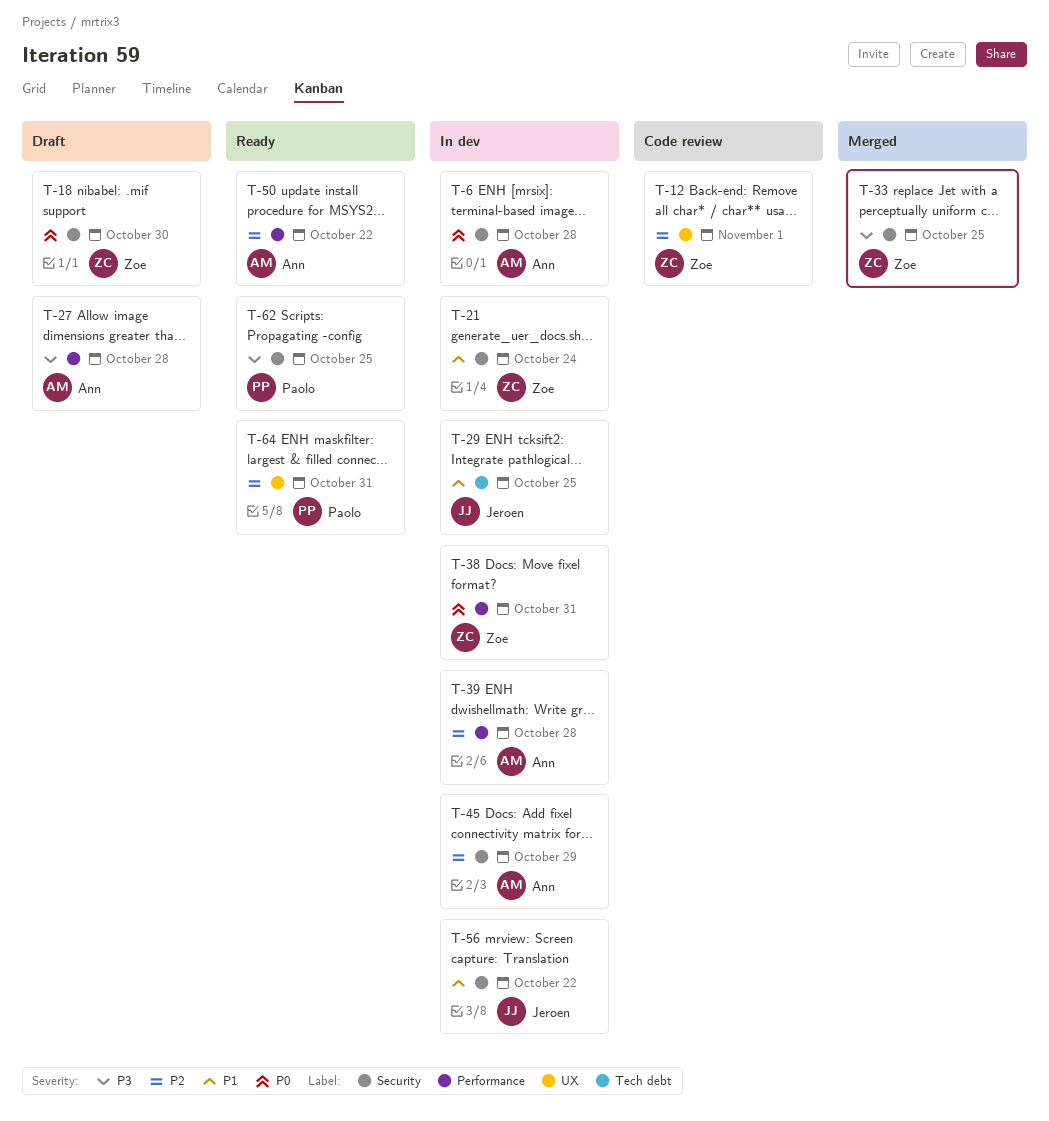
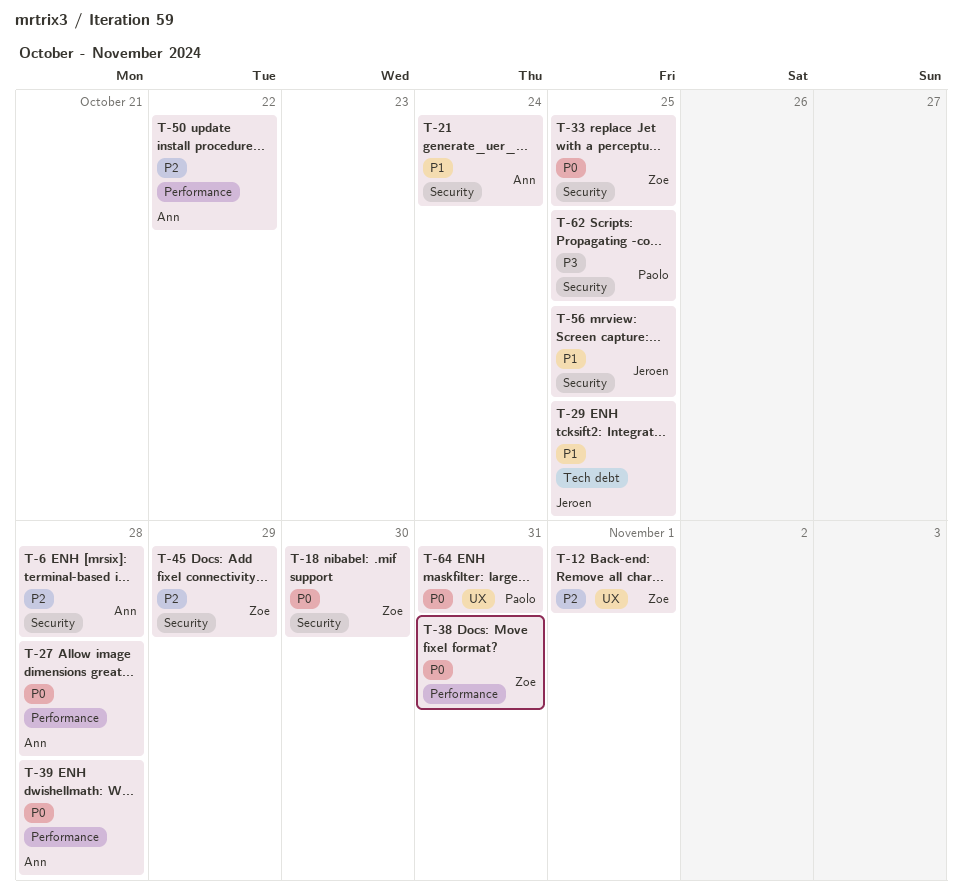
T-6, priority: P0 -> P2
T-21, owner: Zoe -> Ann
T-27, priority: P3 -> P0
T-33, priority: P3 -> P0
T-39, priority: P2 -> P0
T-45, owner: Ann -> Zoe
T-56, due: Oct 22 -> Oct 25
T-64, priority: P2 -> P0

